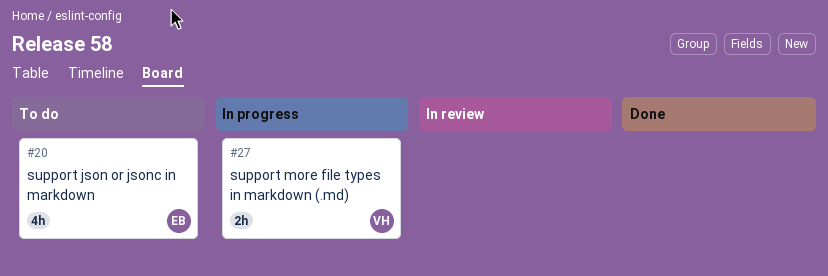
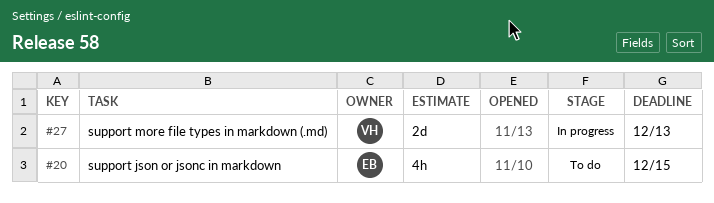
#27, estimate: 2h -> 2d

